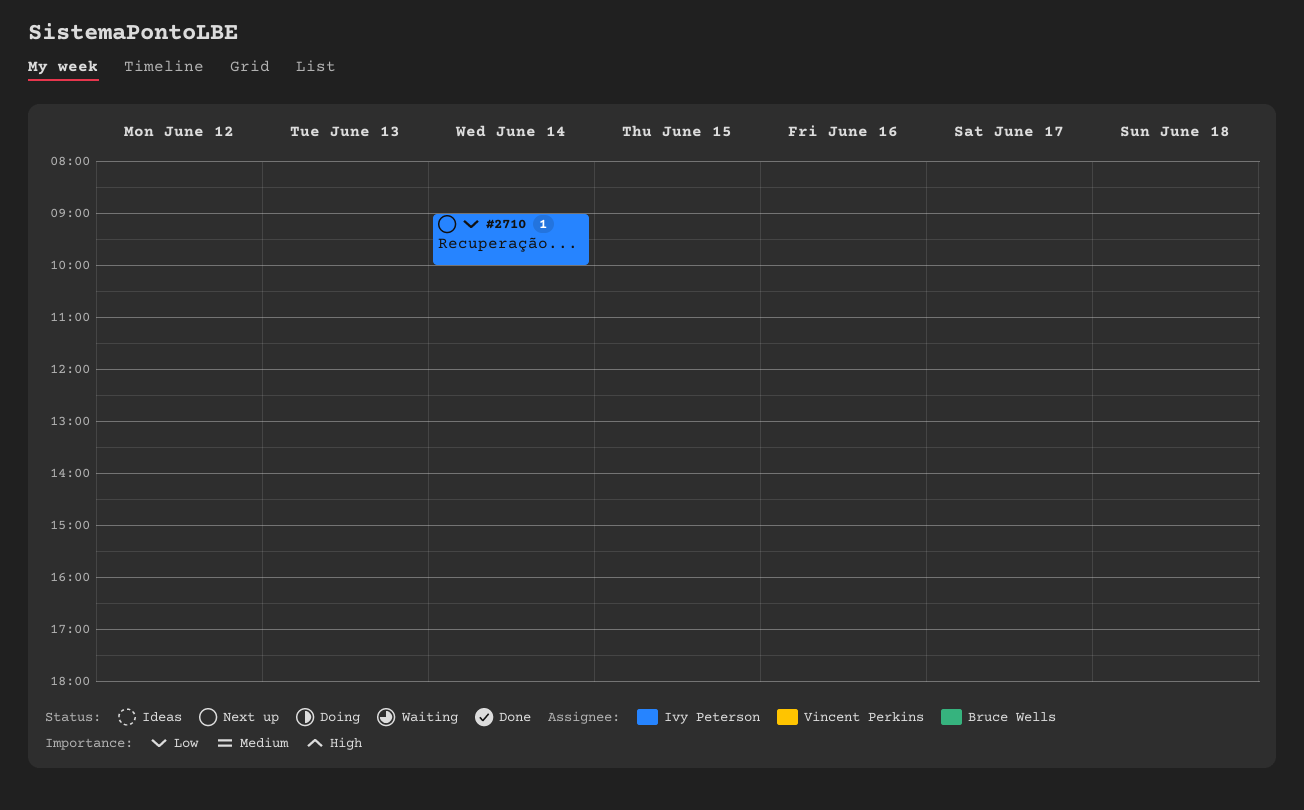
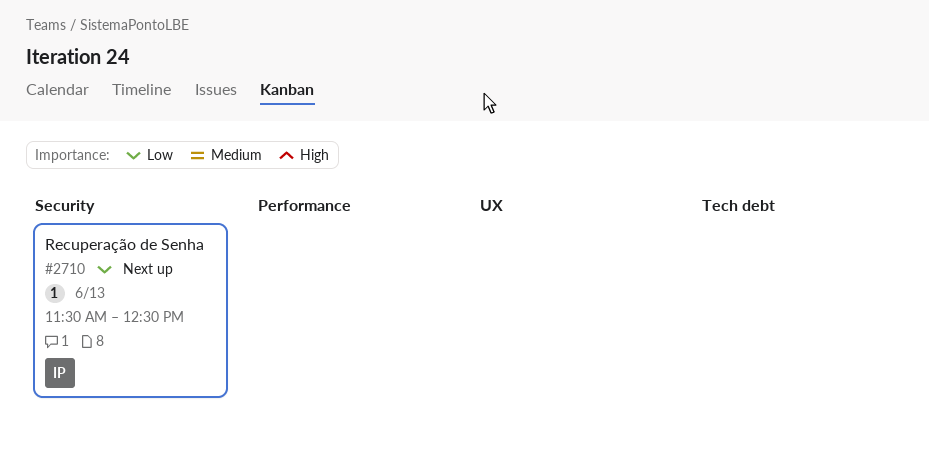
#2710, day: Jun 14 -> Jun 13
#2710, begins: 09:00 -> 11:30
#2710, ends: 10:00 -> 12:30

